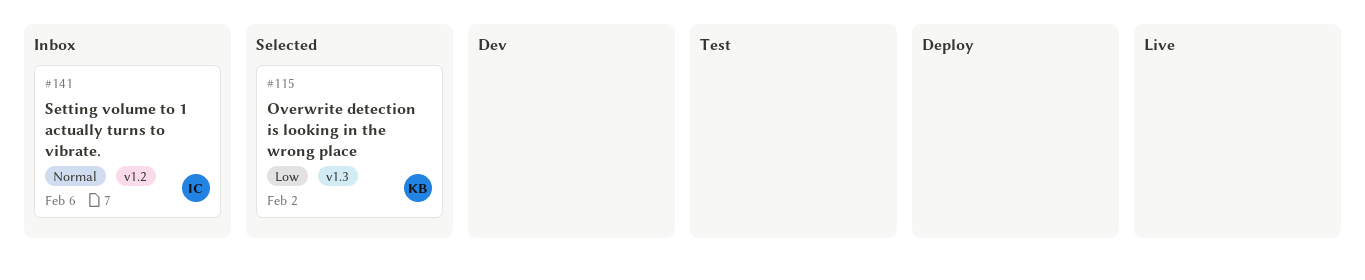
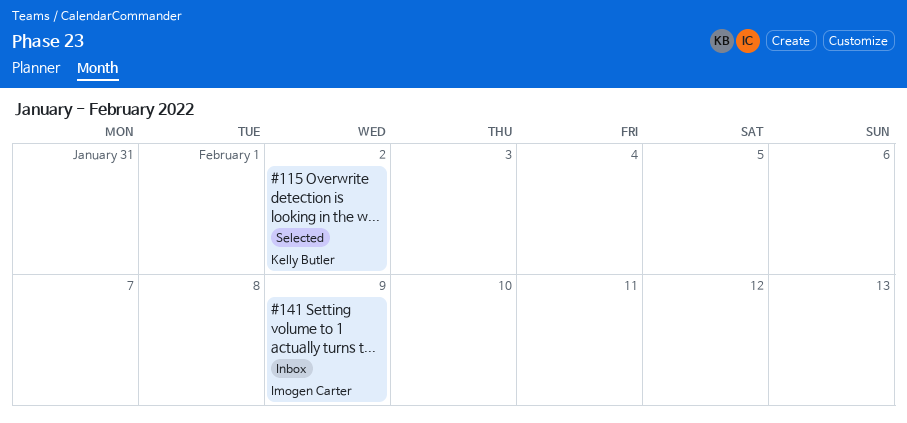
#141, due: Feb 6 -> Feb 9

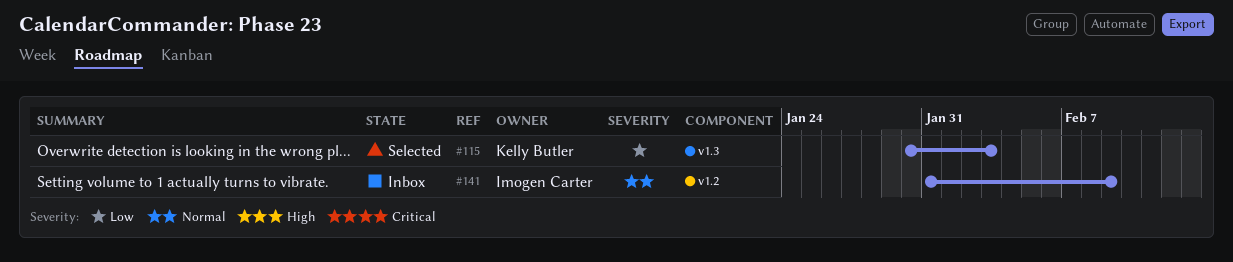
#115, due: Feb 2 -> Feb 3

